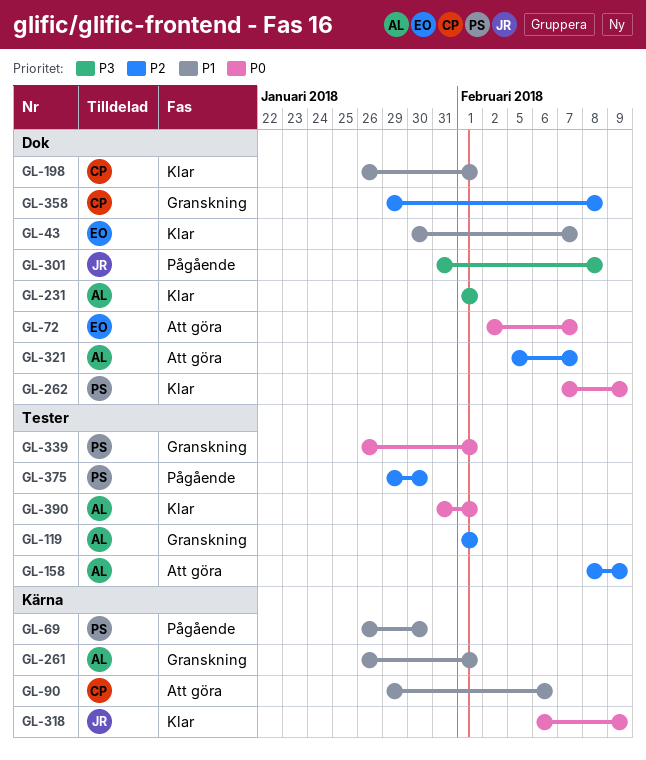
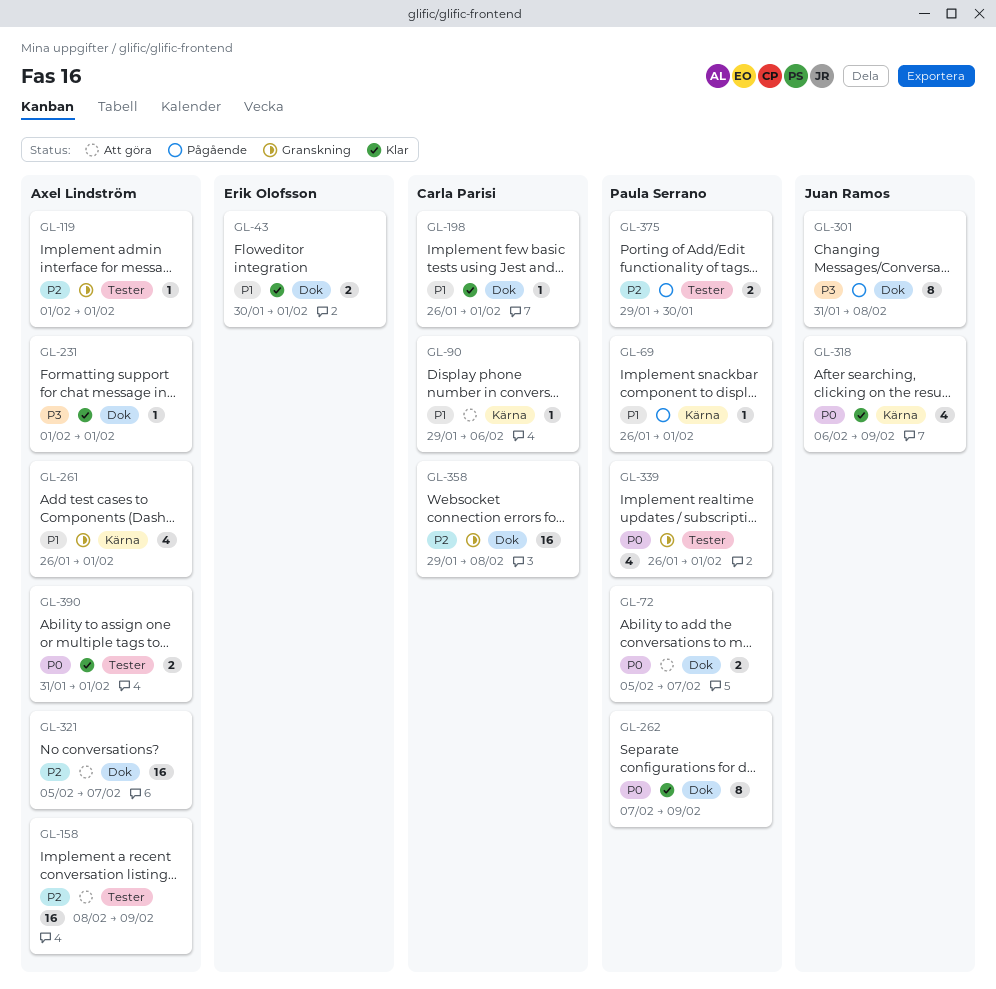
GL-43, due: Feb 7 -> Feb 1
GL-69, due: Jan 30 -> Feb 1
GL-72, owner: Erik Olofsson -> Paula Serrano
GL-72, start: Feb 2 -> Feb 5

